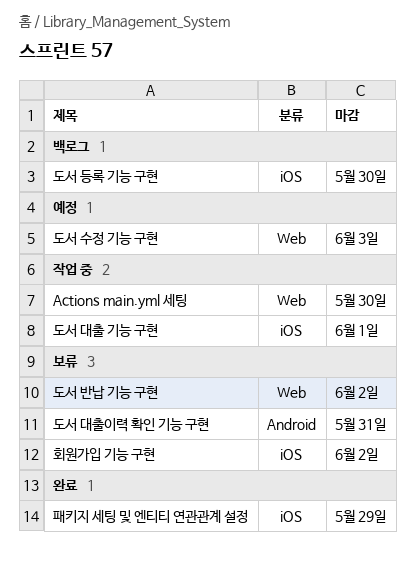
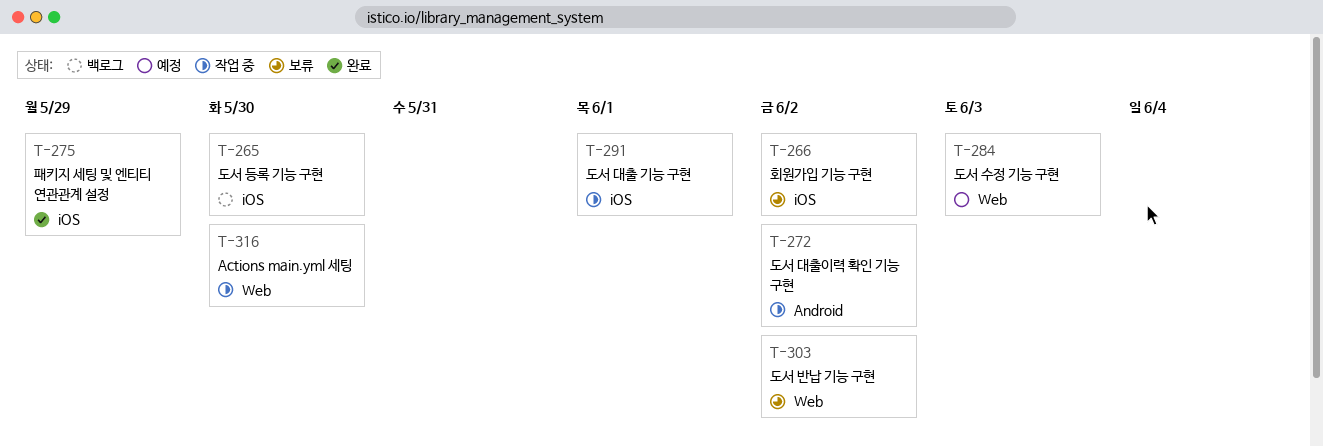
도서 대출이력 확인 기능 구현, status: 보류 -> 작업 중
도서 대출이력 확인 기능 구현, due: May 31 -> Jun 2

